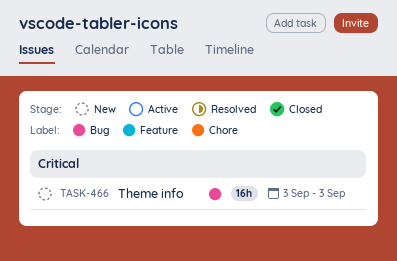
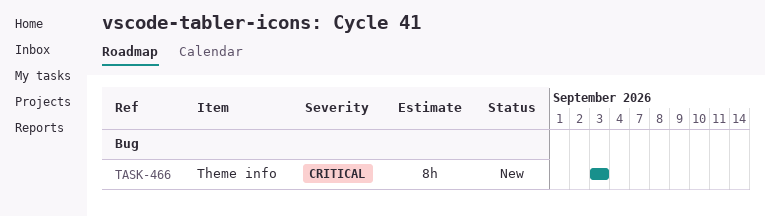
TASK-466, estimate: 16h -> 8h

